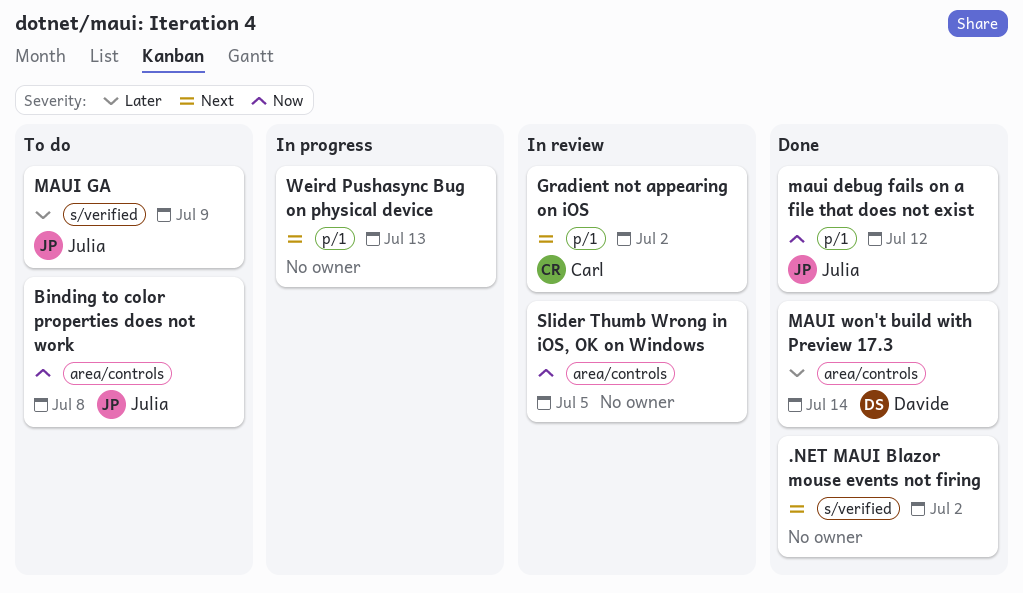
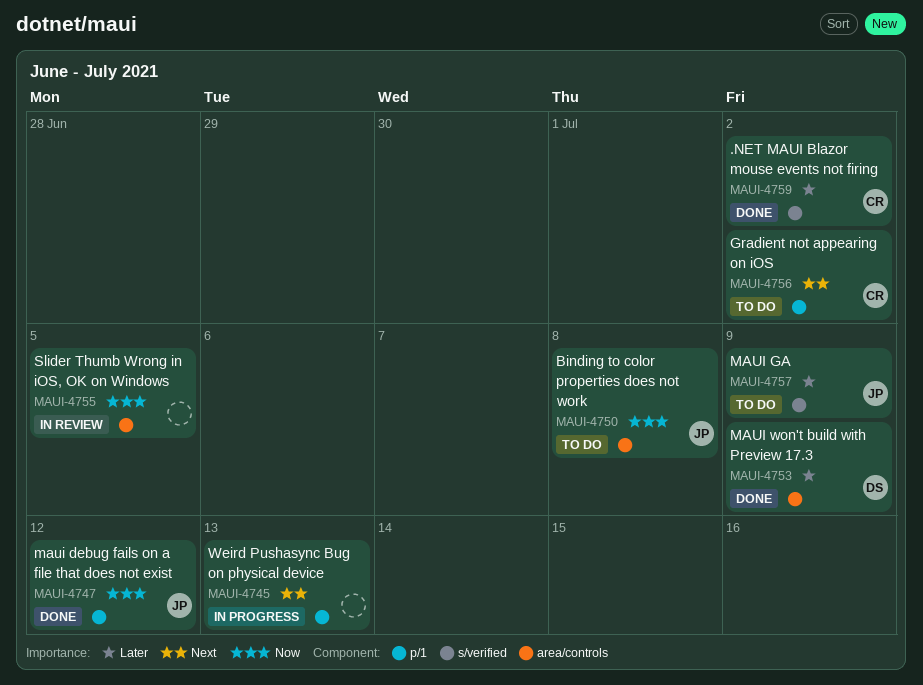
.NET MAUI Blazor mouse events not firing, owner: none -> Carl
.NET MAUI Blazor mouse events not firing, priority: Next -> Later
Gradient not appearing on iOS, status: In review -> To do
MAUI won't build with Preview 17.3, due: Jul 14 -> Jul 9

